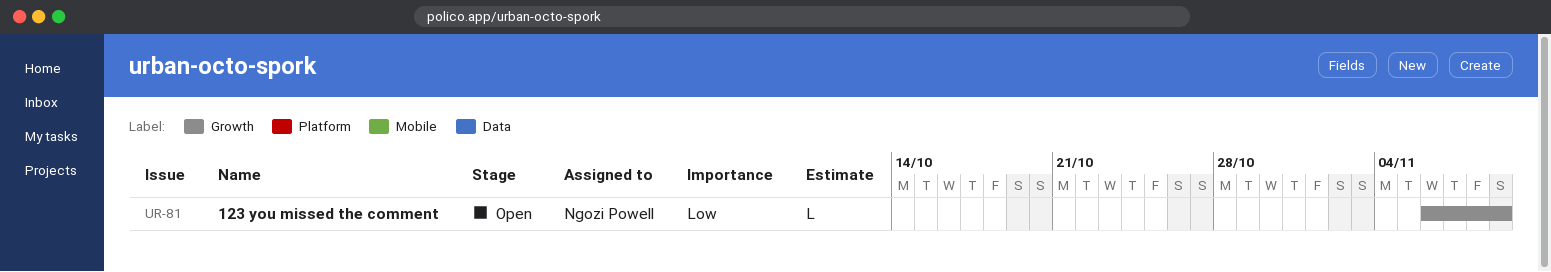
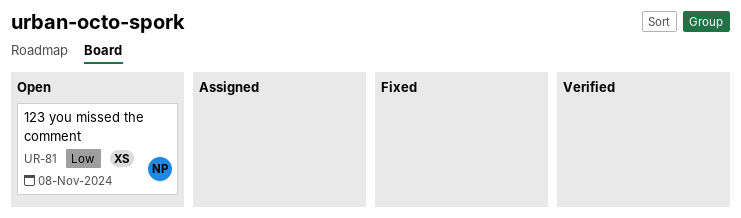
UR-81, estimate: L -> XS
UR-81, due: Nov 9 -> Nov 8

